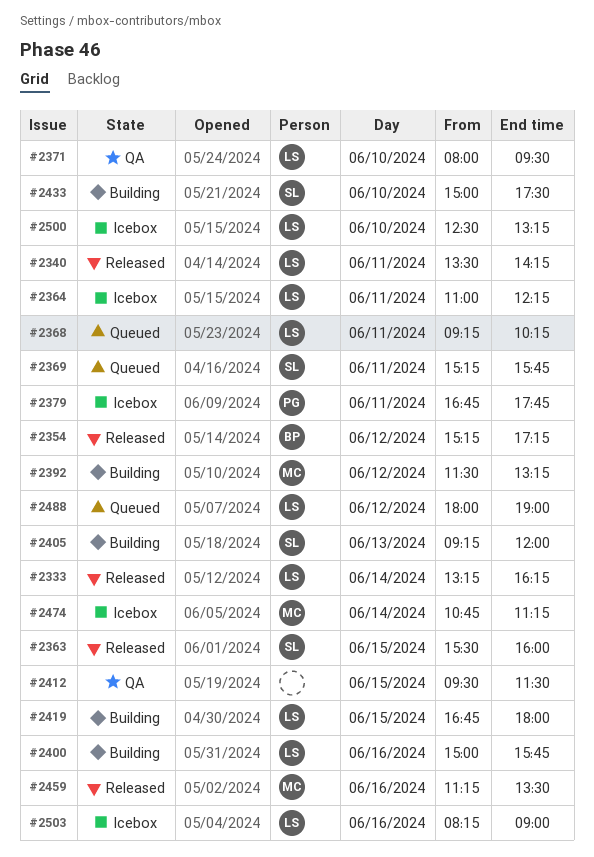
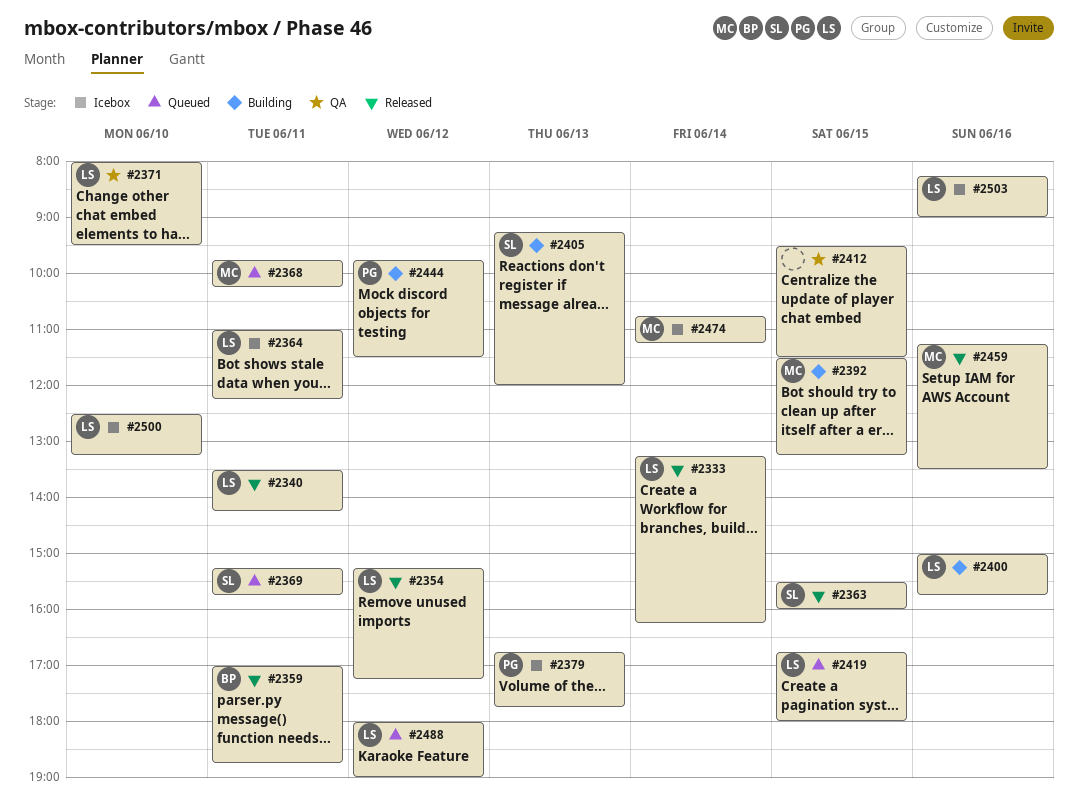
#2354, owner: BP -> LS
#2359: none -> present
#2368, owner: LS -> MC
#2368, begins: 09:15 -> 09:45
#2379, day: Jun 11 -> Jun 13
#2392, day: Jun 12 -> Jun 15
#2419, status: Building -> Queued
#2433: present -> none
#2444: none -> present

